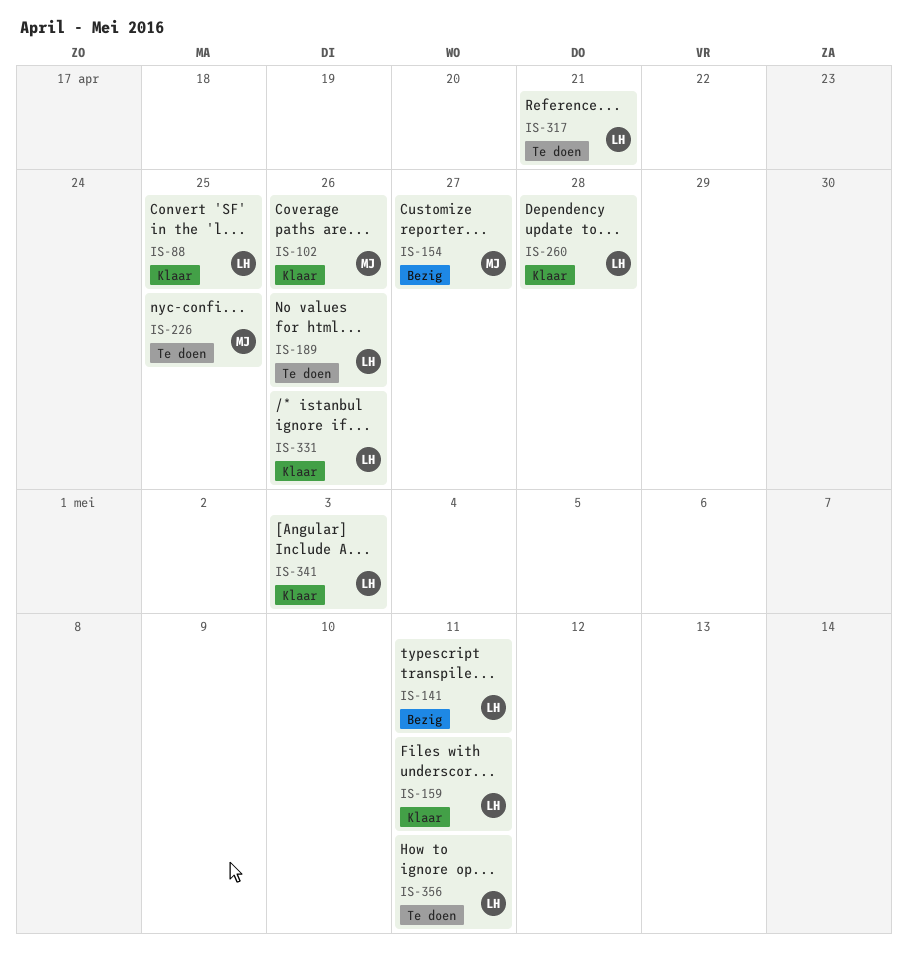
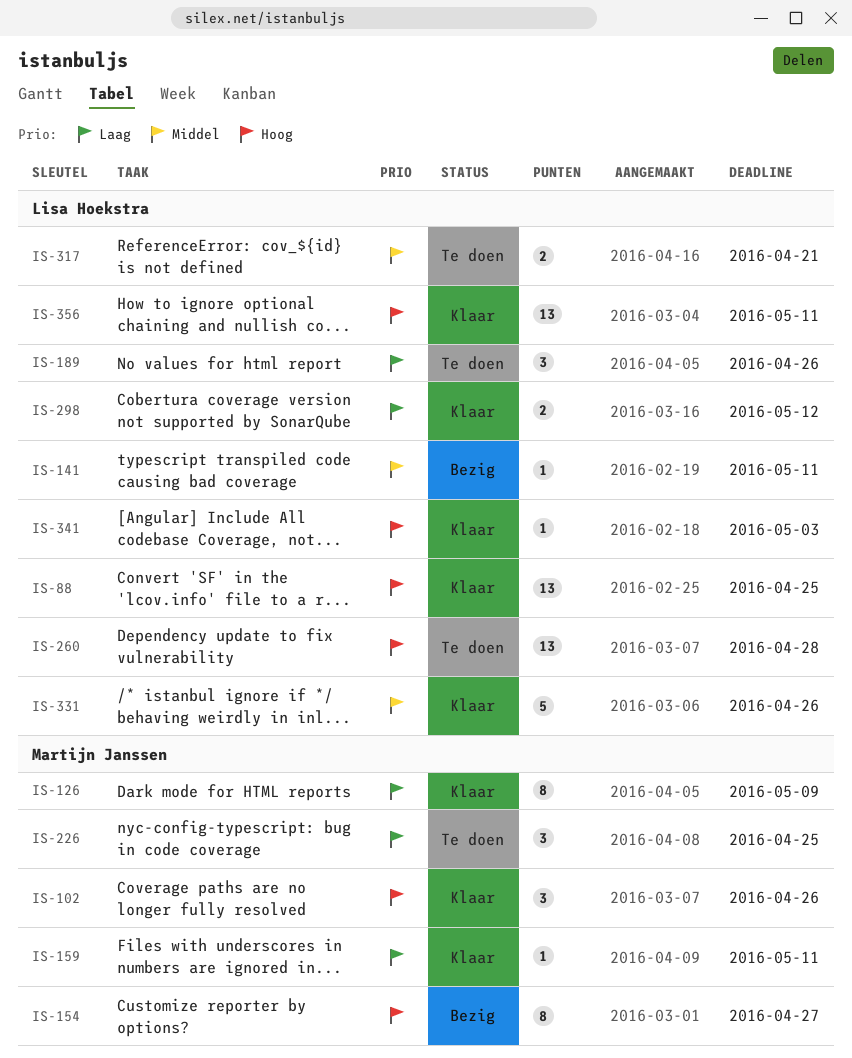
IS-126: none -> present
IS-159, owner: Lisa Hoekstra -> Martijn Janssen
IS-260, status: Klaar -> Te doen
IS-298: none -> present
IS-356, status: Te doen -> Klaar

